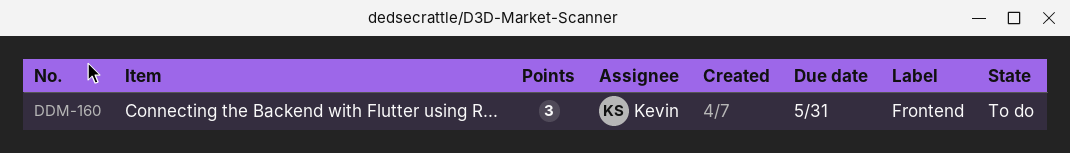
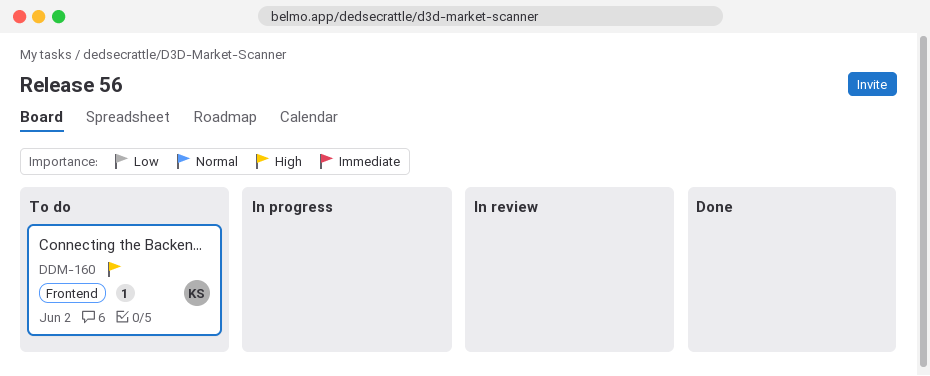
DDM-160, estimate: 3 -> 1
DDM-160, due: May 31 -> Jun 2

